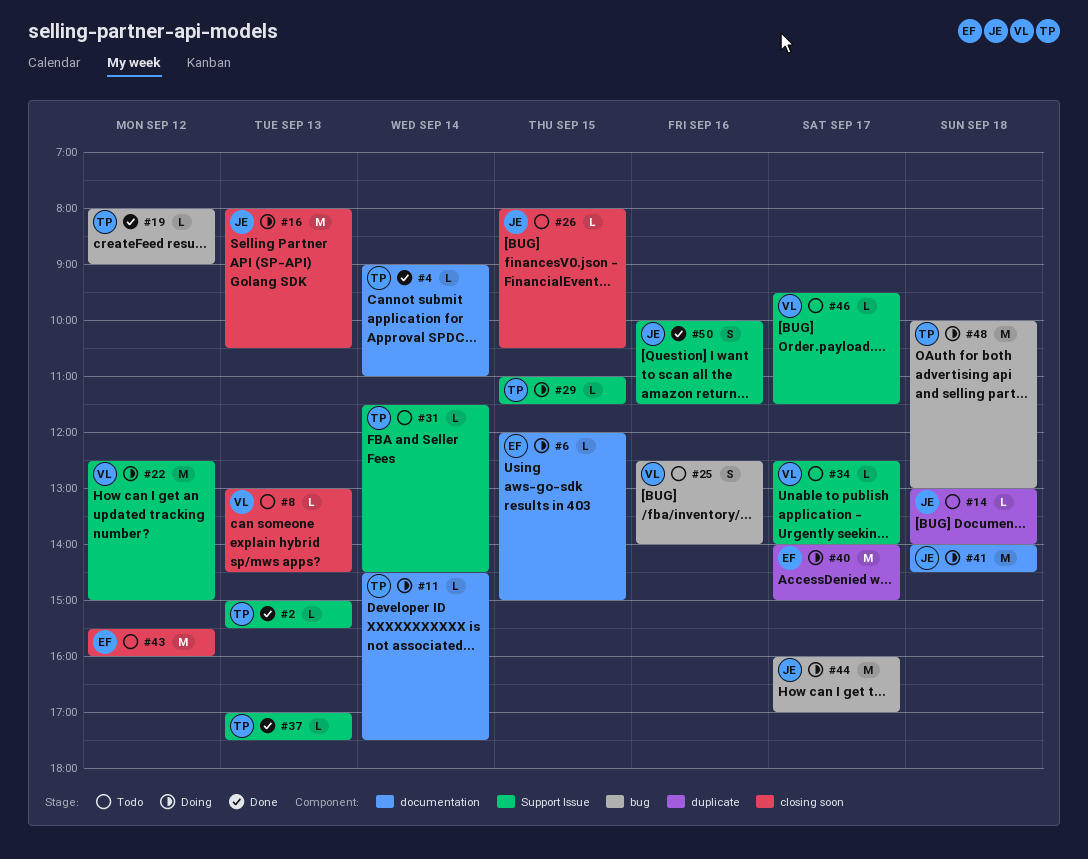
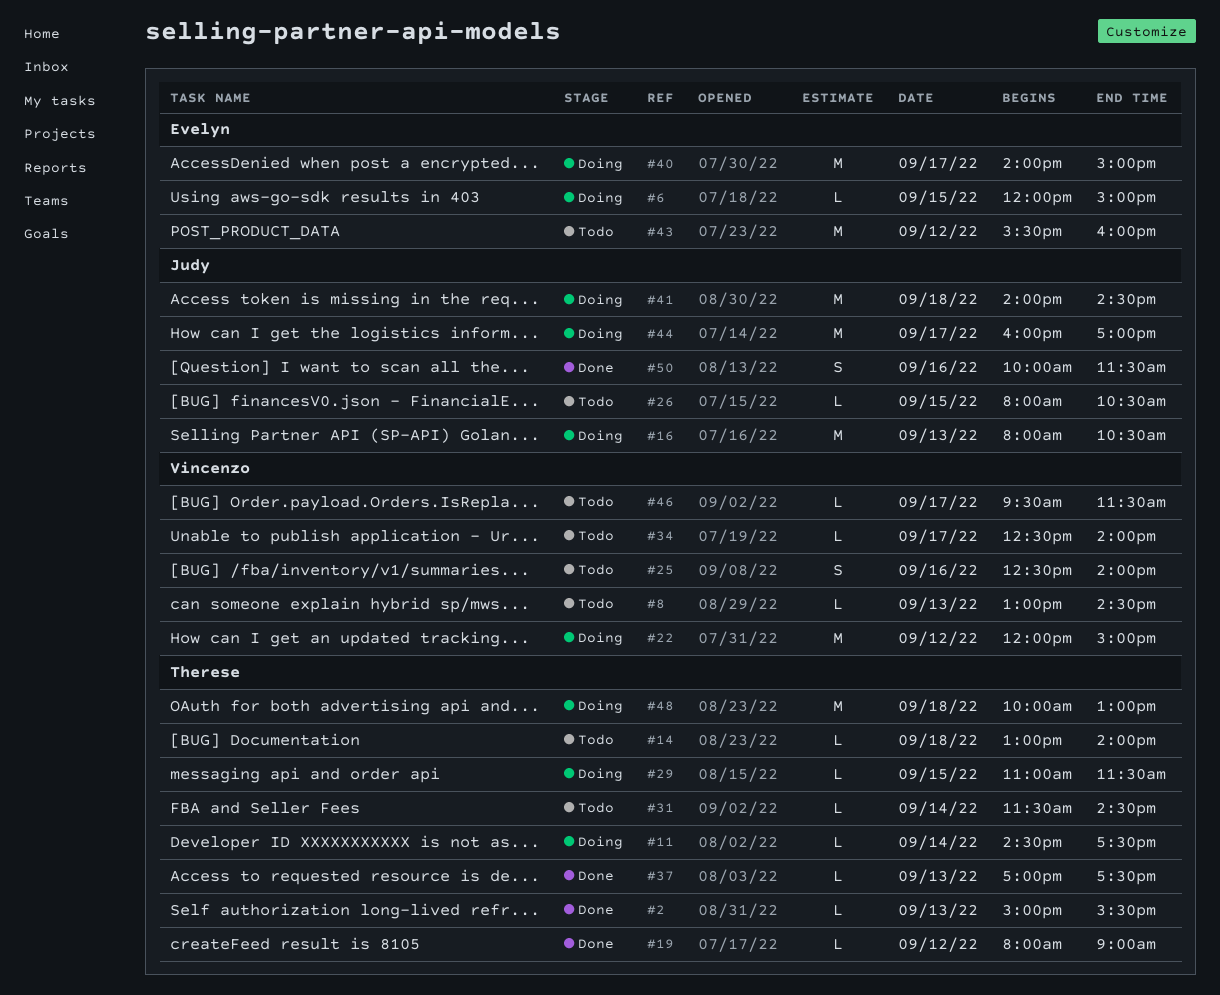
#4: present -> none
#14, owner: Judy -> Therese
#22, begins: 12:30 -> 12:00

